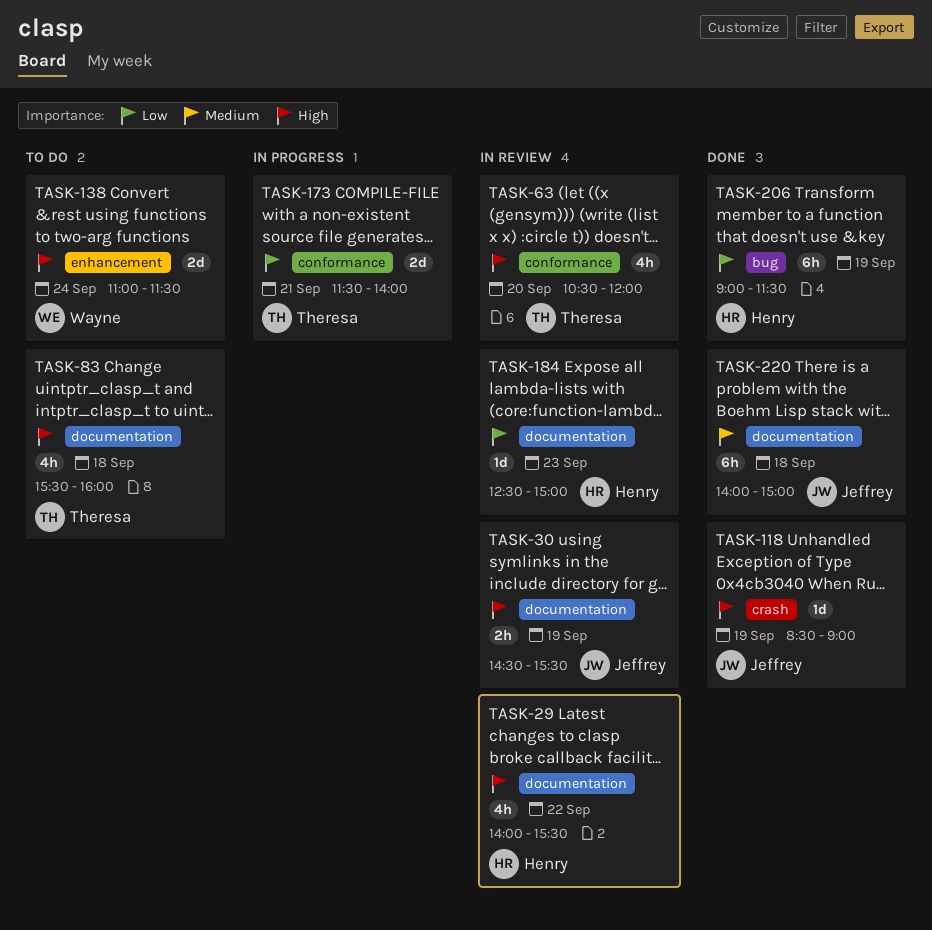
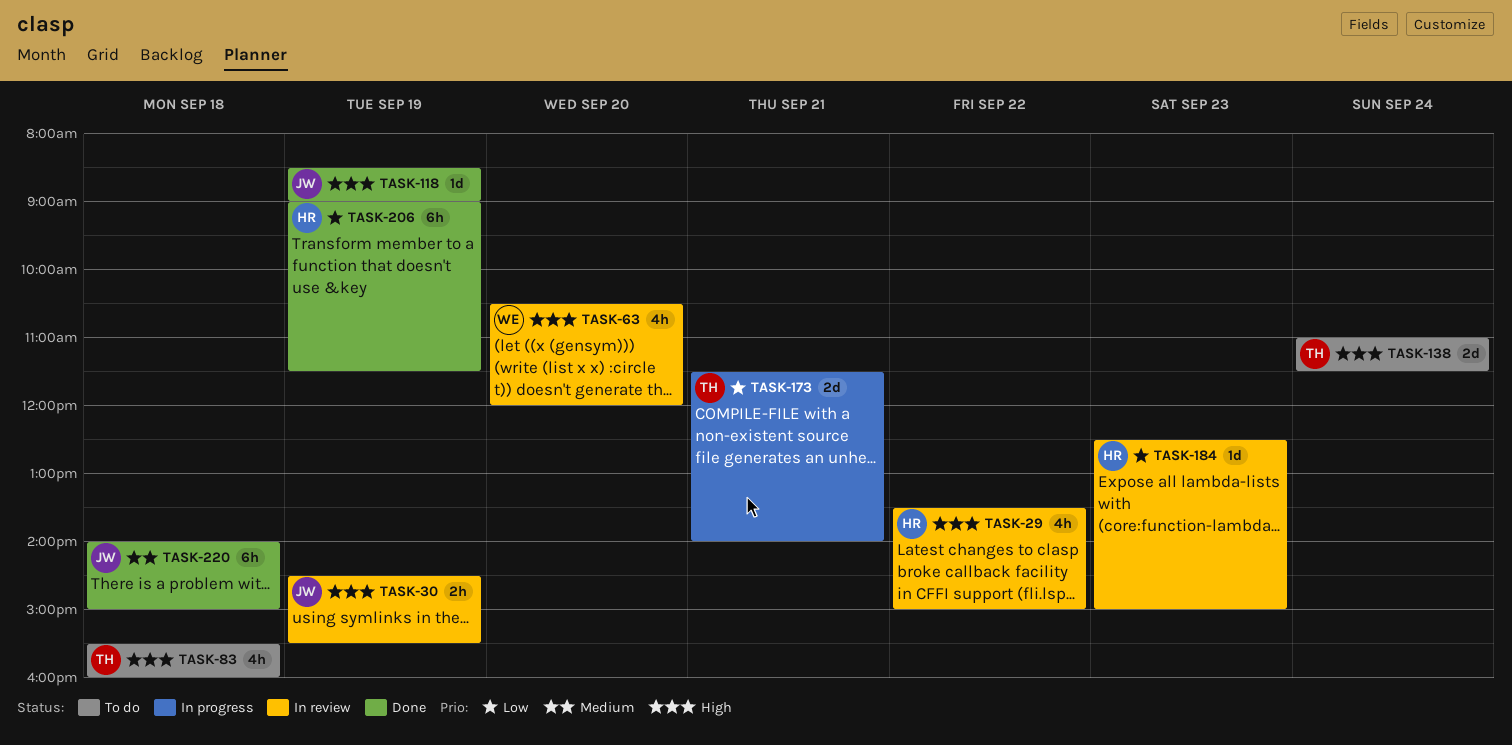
TASK-29, begins: 14:00 -> 13:30
TASK-29, ends: 15:30 -> 15:00
TASK-63, owner: Theresa -> Wayne
TASK-138, owner: Wayne -> Theresa

